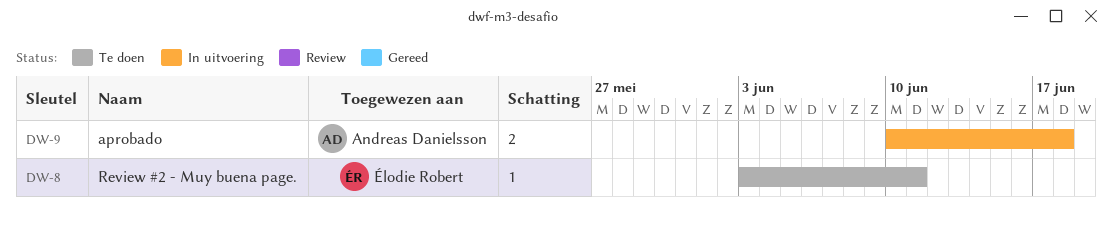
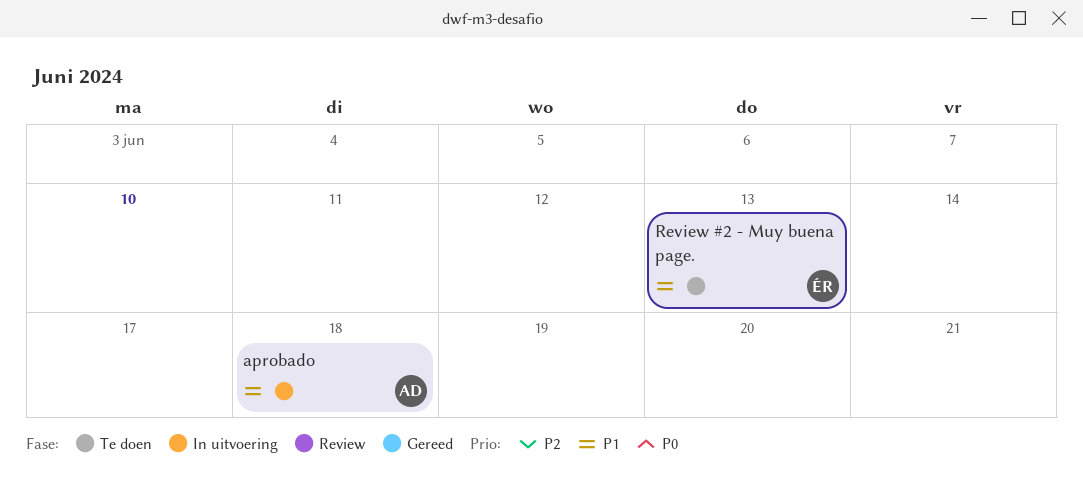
Review #2 - Muy buena page., due: Jun 11 -> Jun 13

